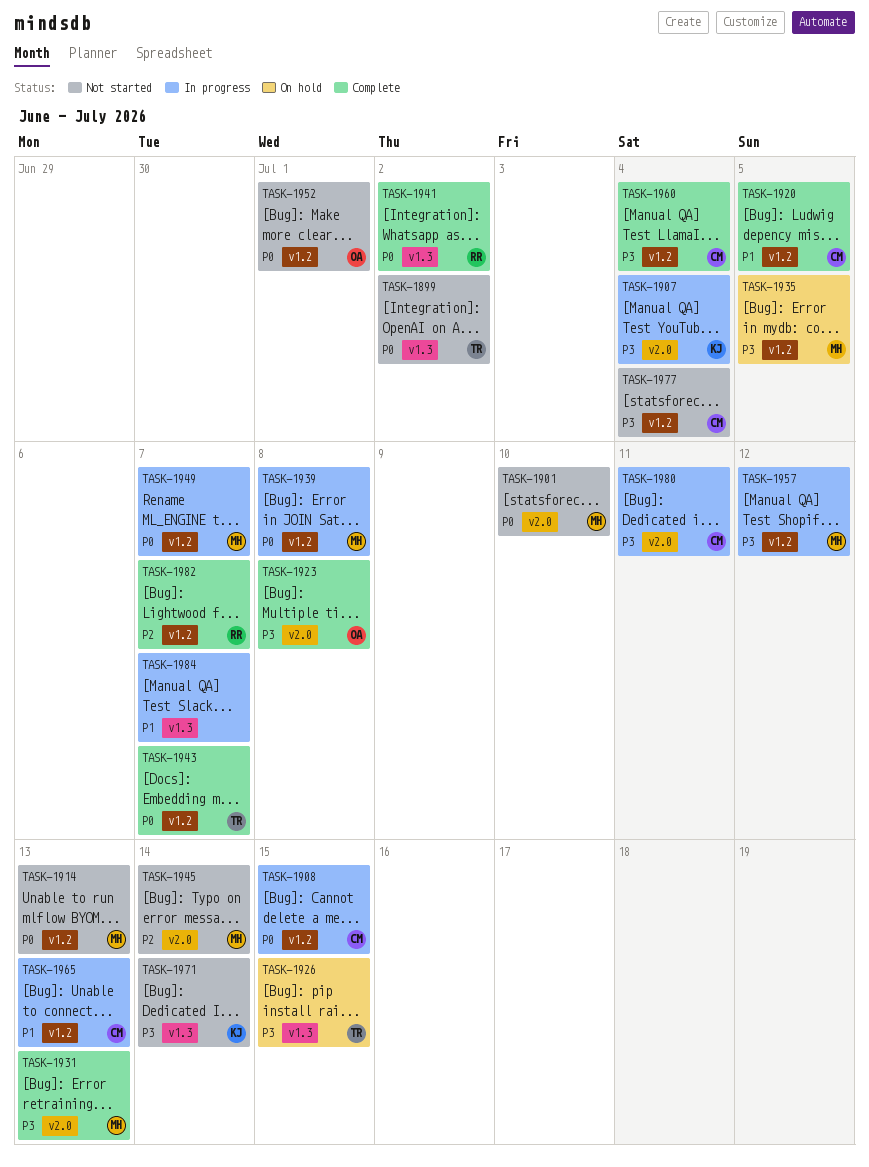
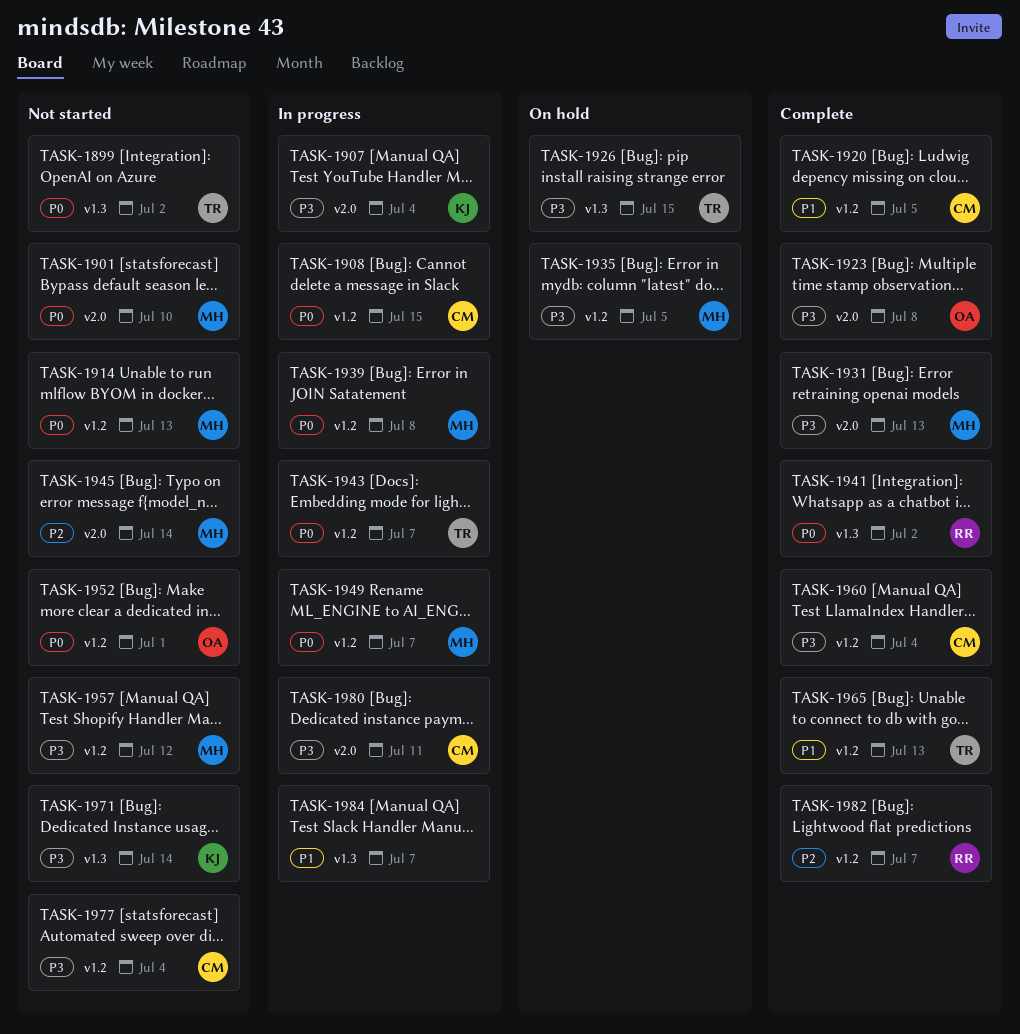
TASK-1943, status: Complete -> In progress
TASK-1957, status: In progress -> Not started
TASK-1965, status: In progress -> Complete
TASK-1965, owner: CM -> TR

